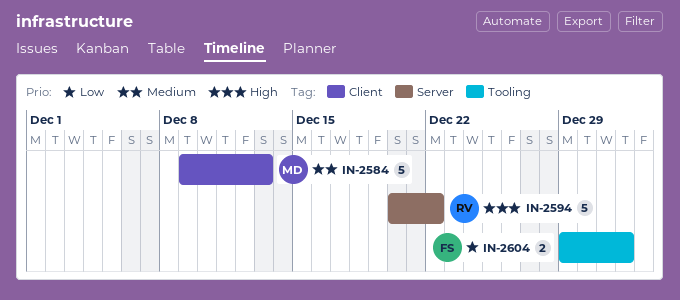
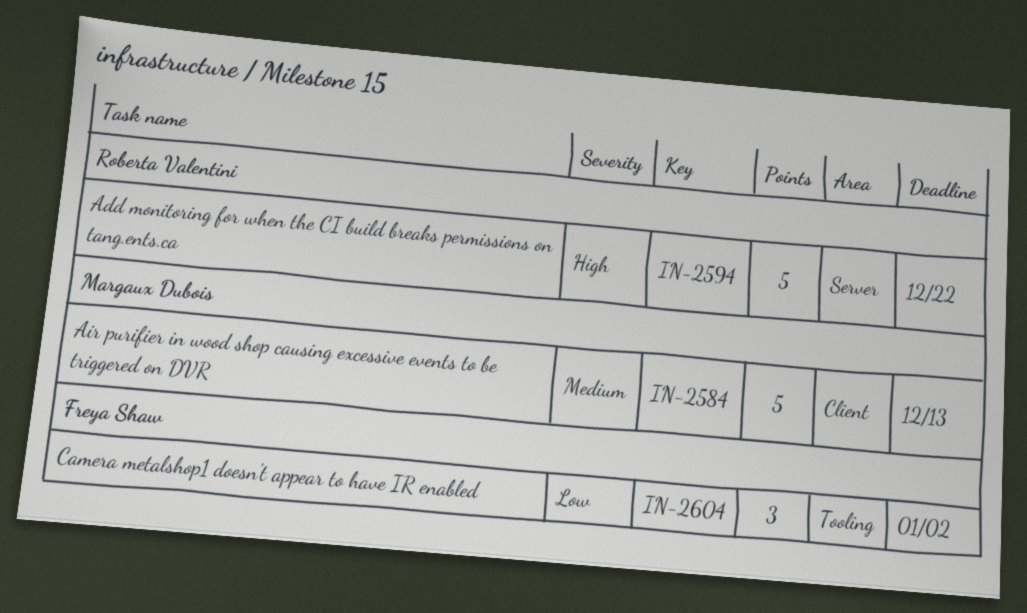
IN-2604, estimate: 2 -> 3
IN-2604, due: Jan 1 -> Jan 2

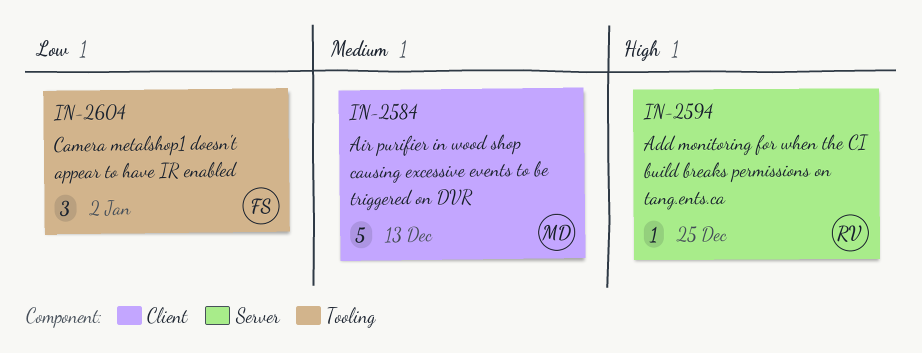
IN-2594, estimate: 5 -> 1
IN-2594, due: Dec 22 -> Dec 25

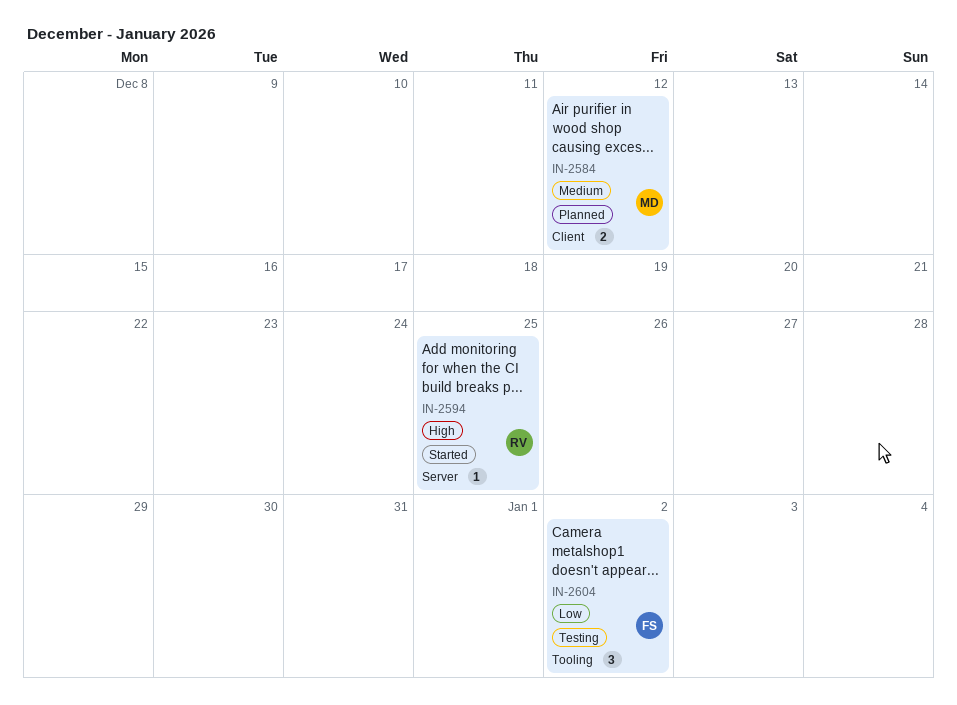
IN-2584, estimate: 5 -> 2
IN-2584, due: Dec 13 -> Dec 12

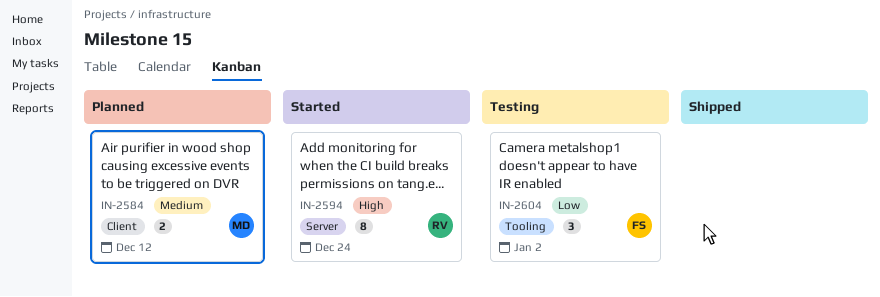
IN-2594, estimate: 1 -> 8
IN-2594, due: Dec 25 -> Dec 24

